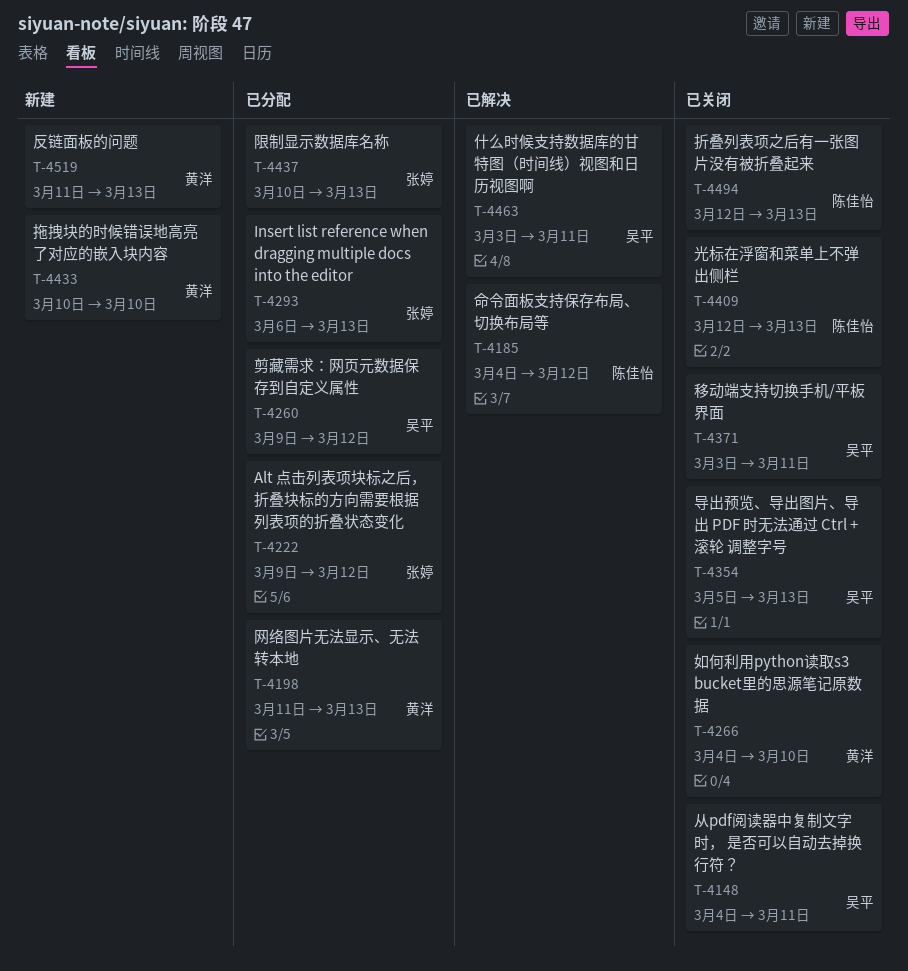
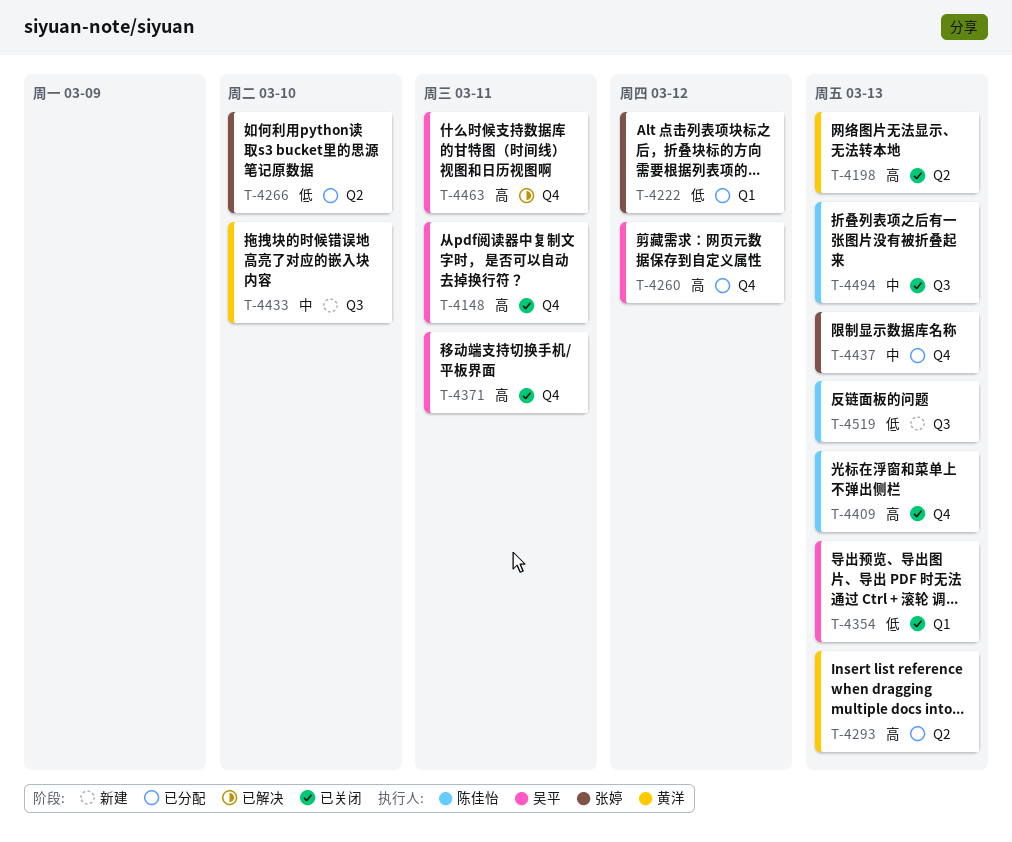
T-4185: present -> none
T-4198, status: 已分配 -> 已关闭
T-4266, status: 已关闭 -> 已分配
T-4266, owner: 黄洋 -> 张婷
T-4293, owner: 张婷 -> 黄洋
T-4519, owner: 黄洋 -> 陈佳怡

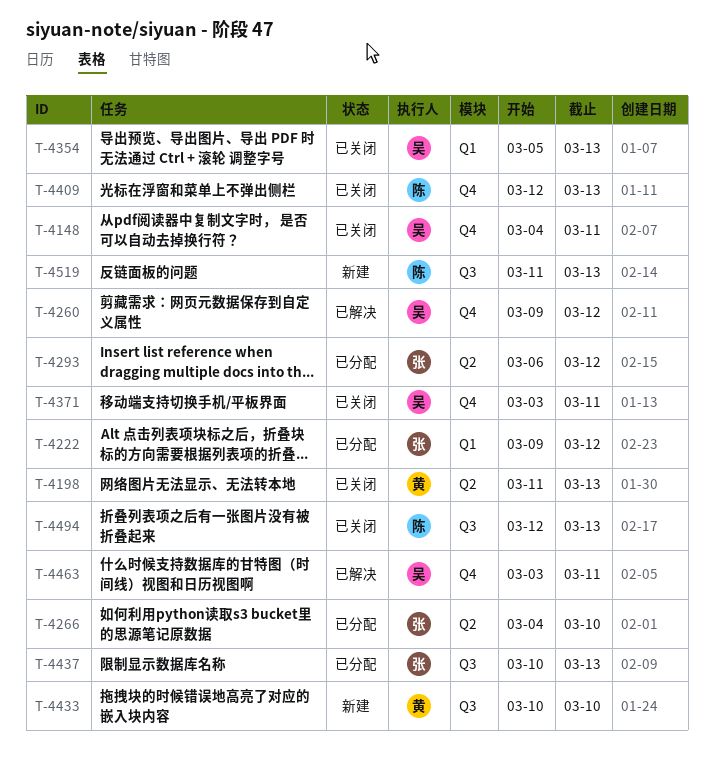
T-4260, status: 已分配 -> 已解决
T-4293, owner: 黄洋 -> 张婷
T-4293, due: Mar 13 -> Mar 12
T-4437, label: Q4 -> Q3

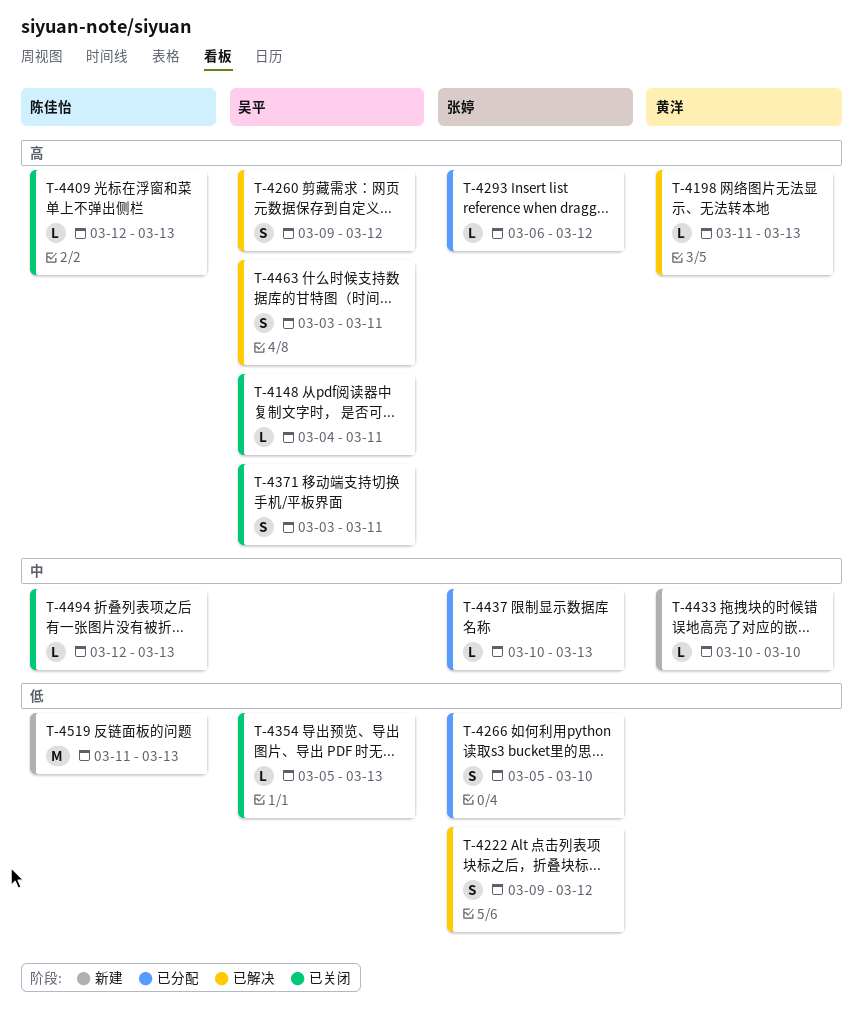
T-4198, status: 已关闭 -> 已解决
T-4222, status: 已分配 -> 已解决
T-4266, start: Mar 4 -> Mar 5

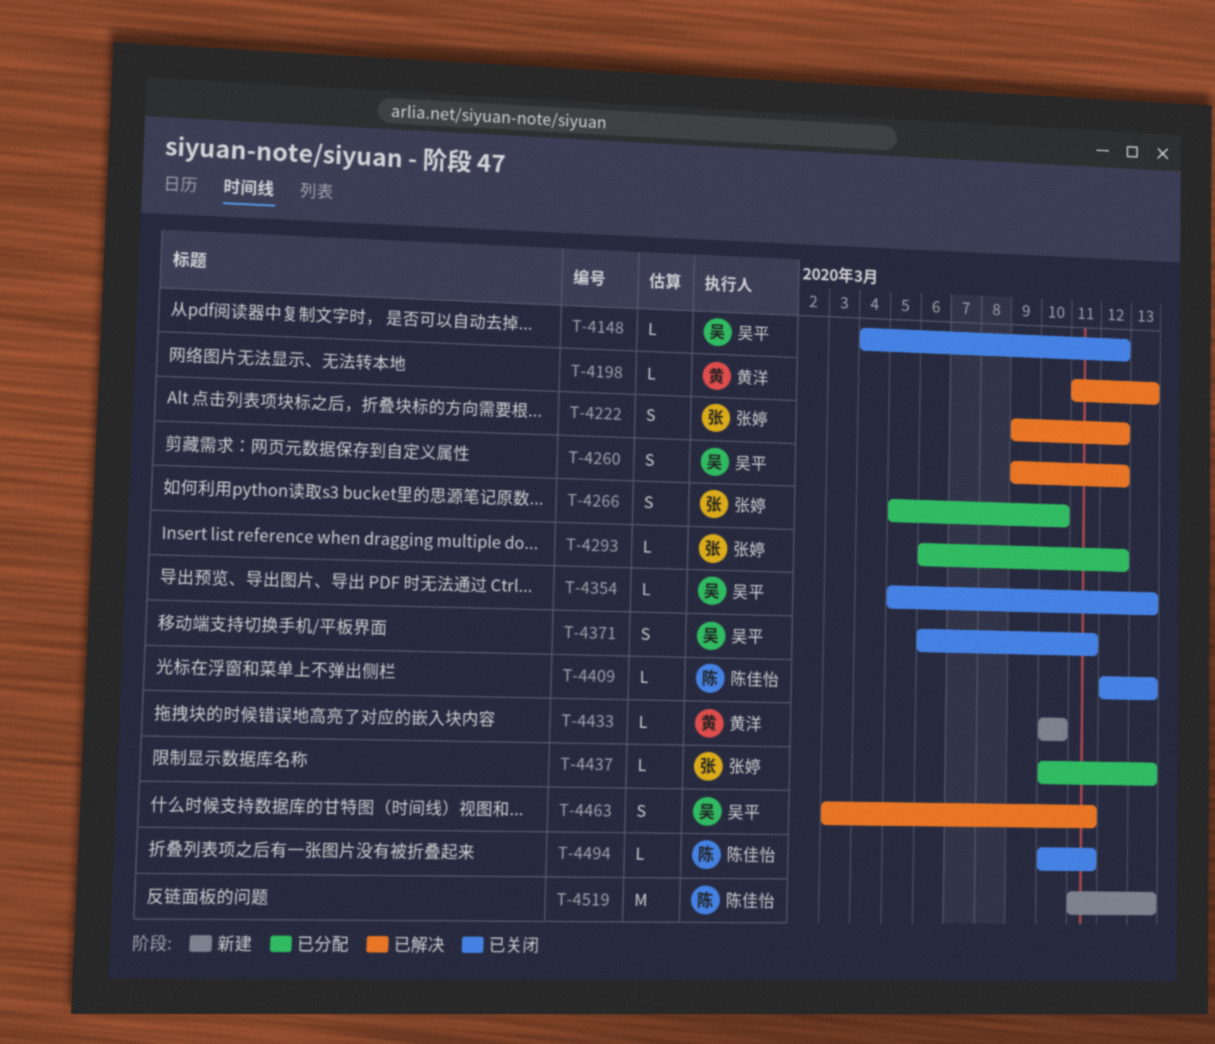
T-4148, due: Mar 11 -> Mar 12
T-4371, start: Mar 3 -> Mar 6
T-4494, start: Mar 12 -> Mar 10
T-4494, due: Mar 13 -> Mar 11

